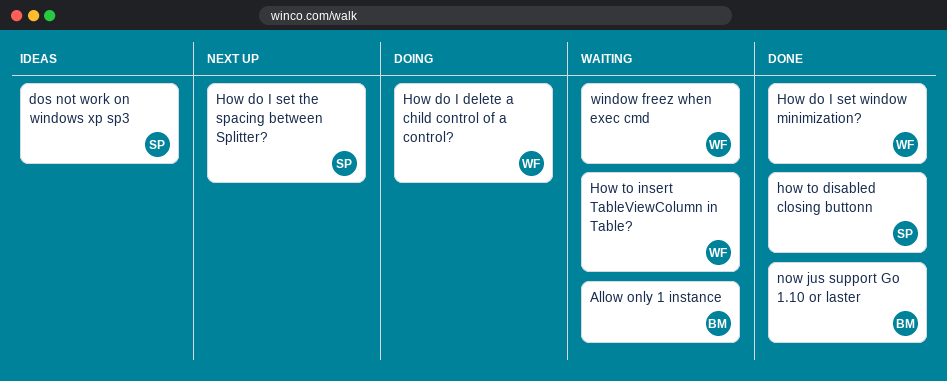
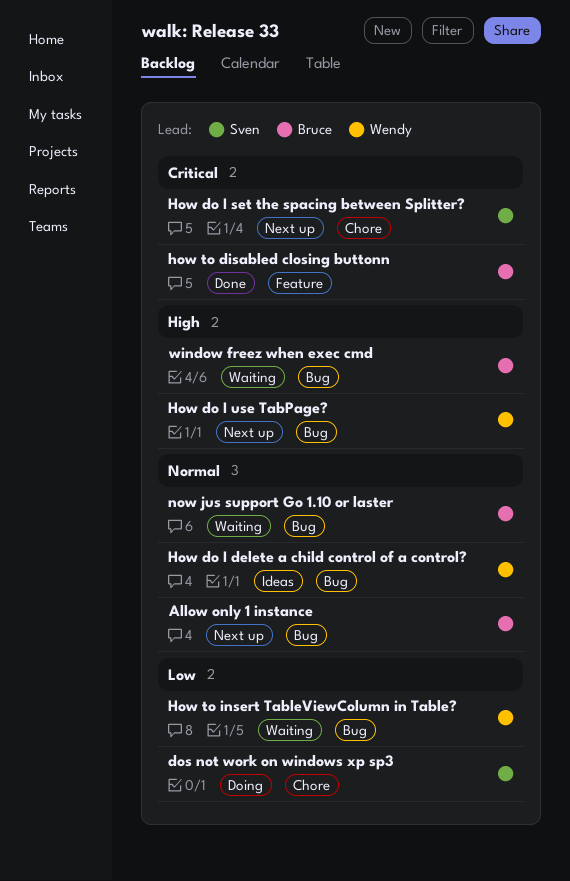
Allow only 1 instance, status: Waiting -> Next up
dos not work on windows xp sp3, status: Ideas -> Doing
How do I delete a child control of a control?, status: Doing -> Ideas
How do I set window minimization?: present -> none
How do I use TabPage?: none -> present
how to disabled closing buttonn, owner: Sven -> Bruce
now jus support Go 1.10 or laster, status: Done -> Waiting
window freez when exec cmd, owner: Wendy -> Bruce

